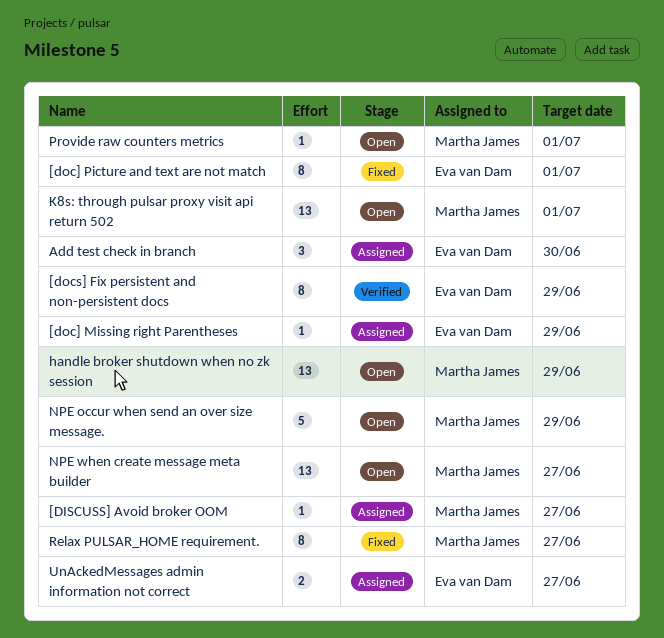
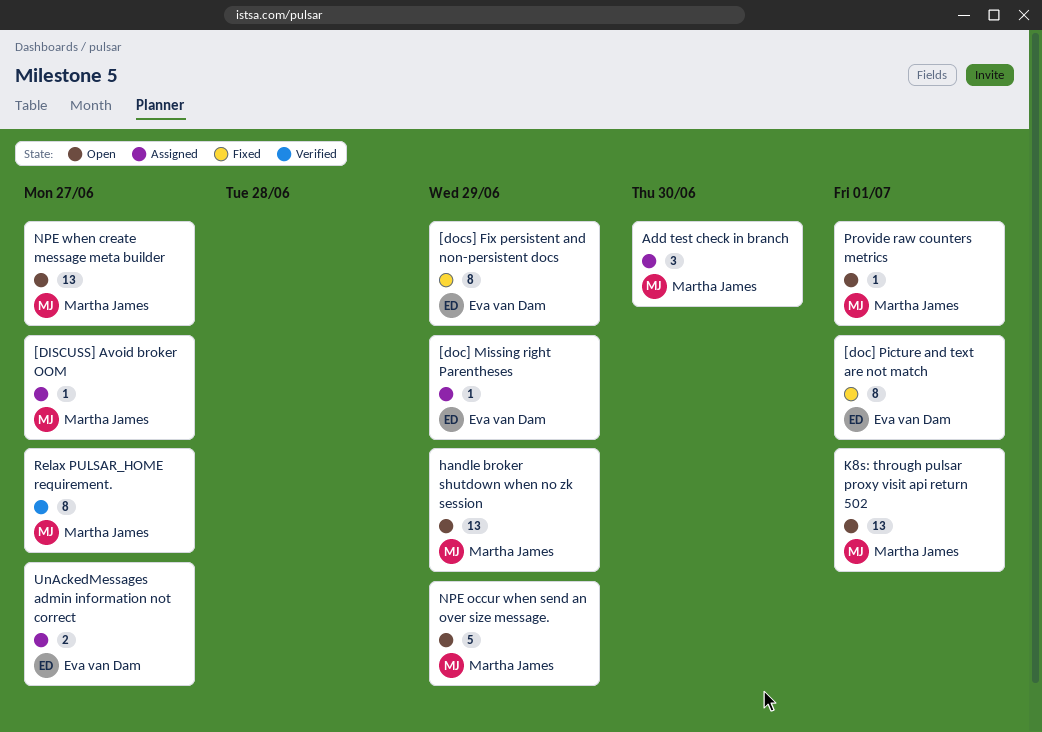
[docs] Fix persistent and non-persistent docs, status: Verified -> Fixed
Add test check in branch, owner: Eva van Dam -> Martha James
Relax PULSAR_HOME requirement., status: Fixed -> Verified

